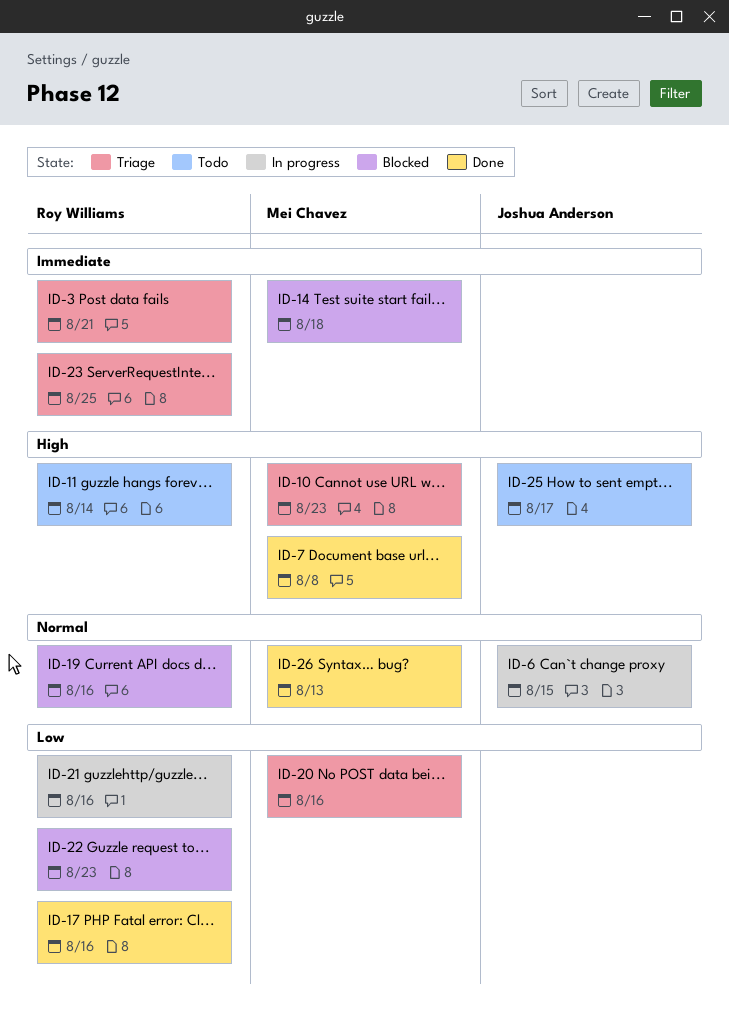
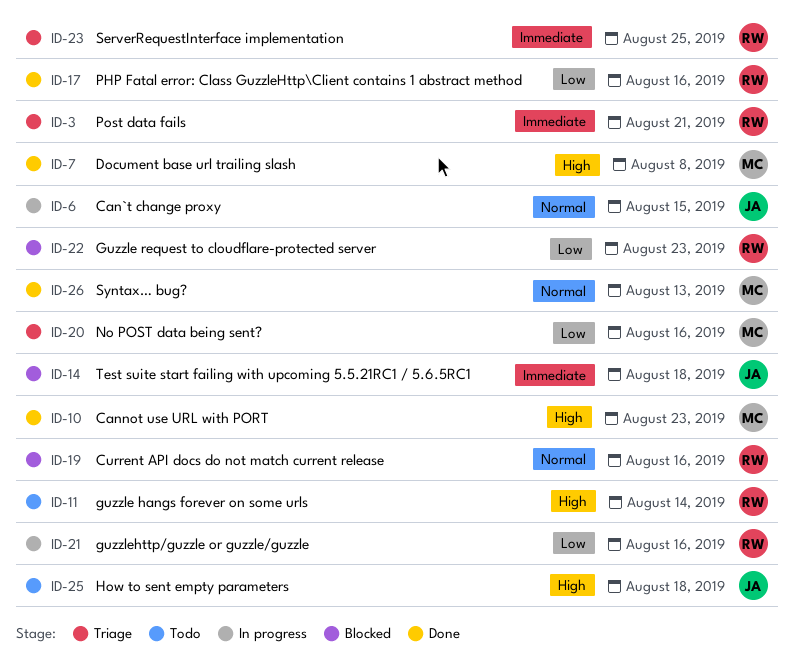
ID-10, status: Triage -> Done
ID-14, owner: Mei Chavez -> Joshua Anderson
ID-25, due: Aug 17 -> Aug 18

